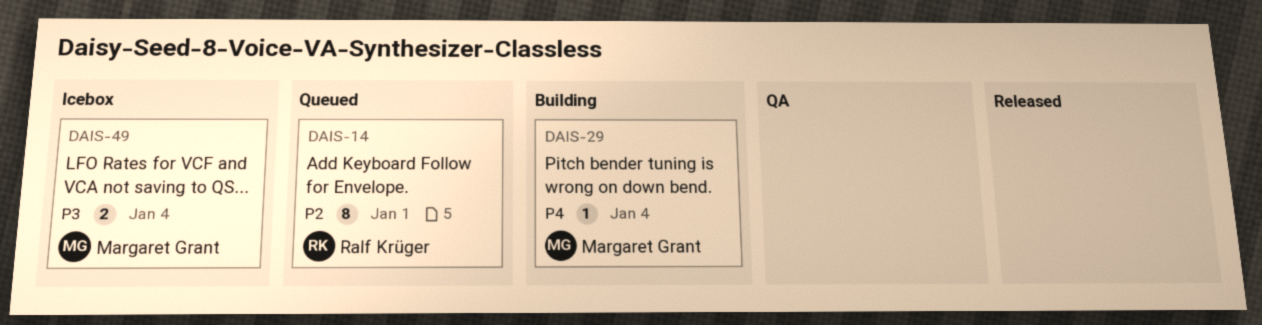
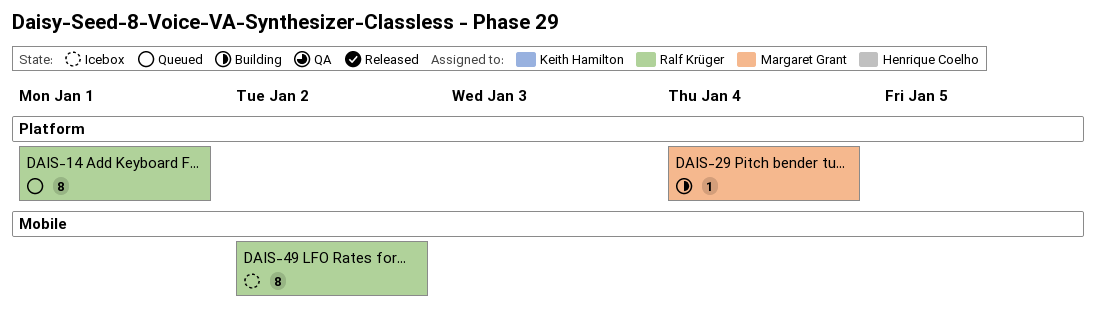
DAIS-49, owner: Margaret Grant -> Ralf Krüger
DAIS-49, estimate: 2 -> 8
DAIS-49, due: Jan 4 -> Jan 2

